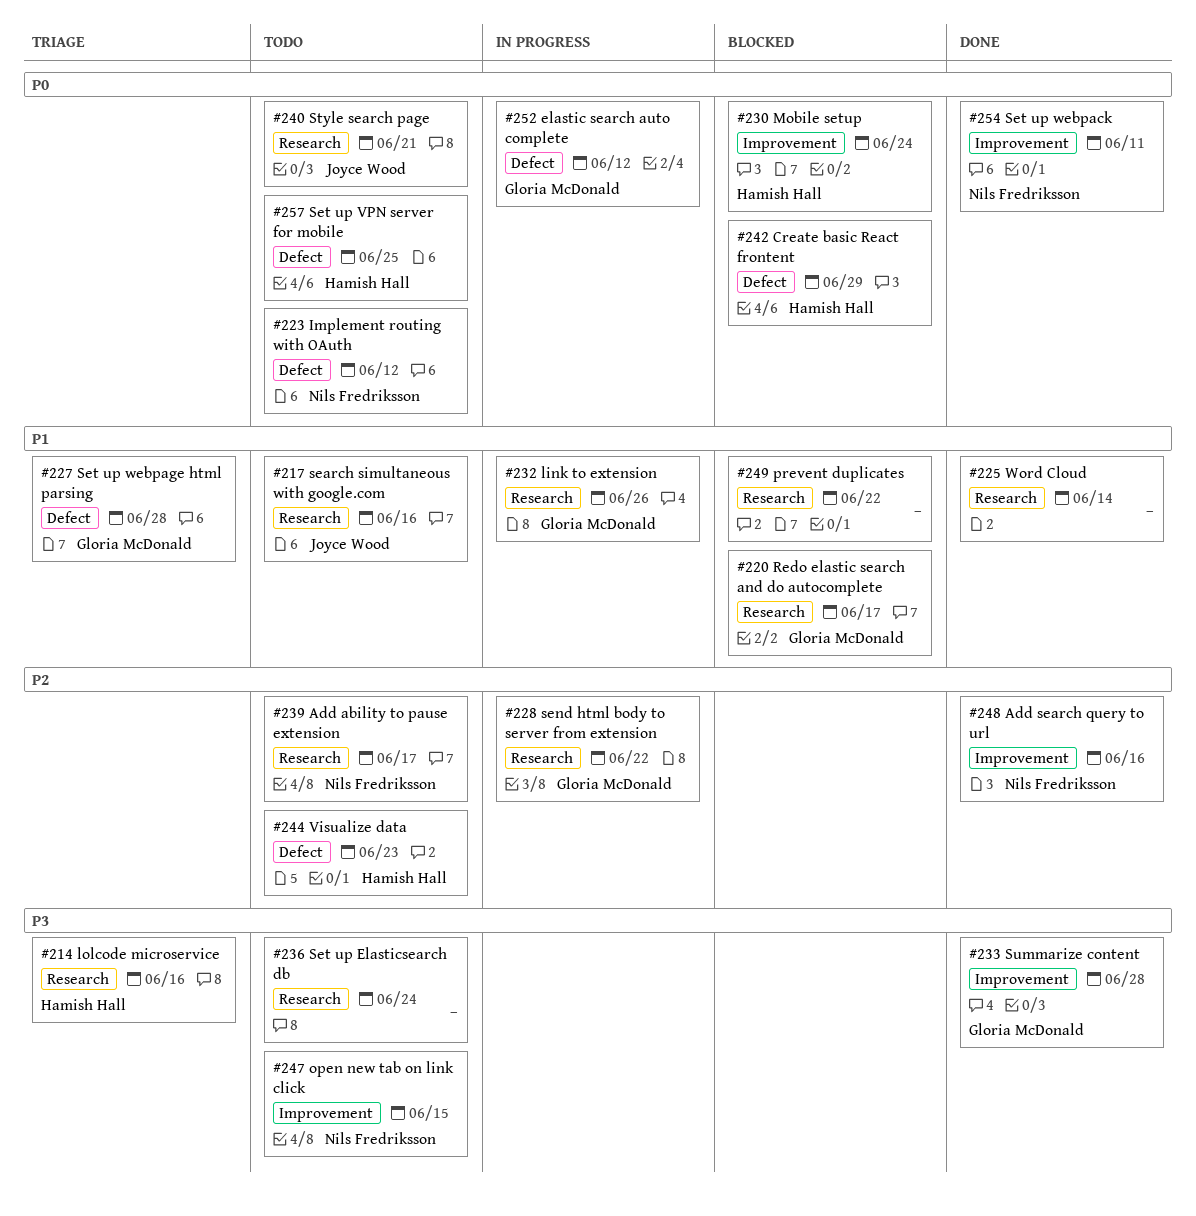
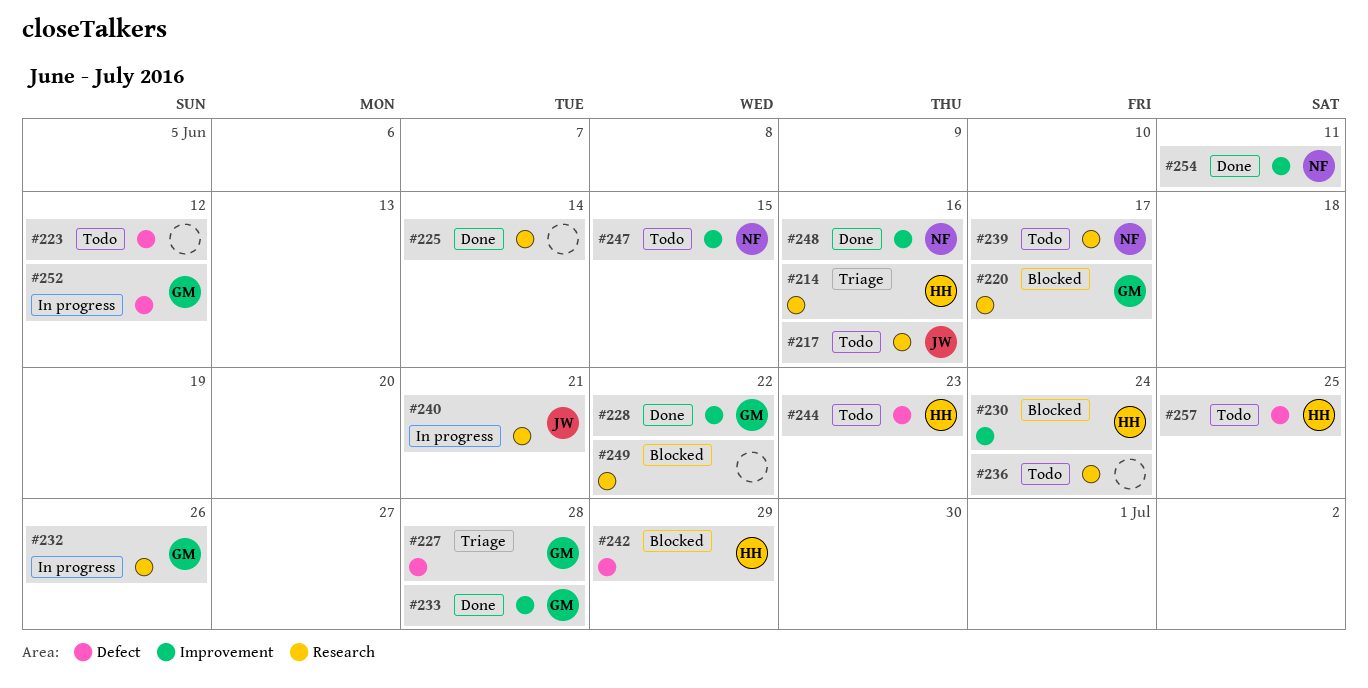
#223, owner: Nils Fredriksson -> none
#228, status: In progress -> Done
#228, label: Research -> Improvement
#240, status: Todo -> In progress

